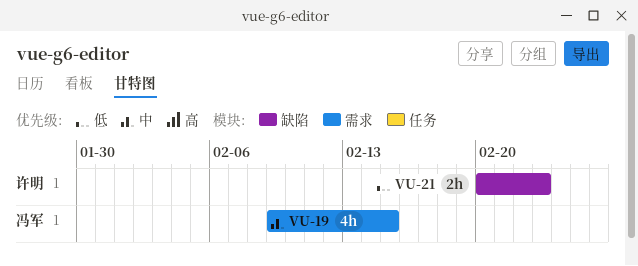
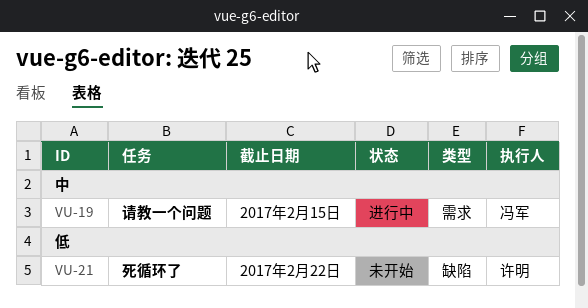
VU-21, due: Feb 23 -> Feb 22

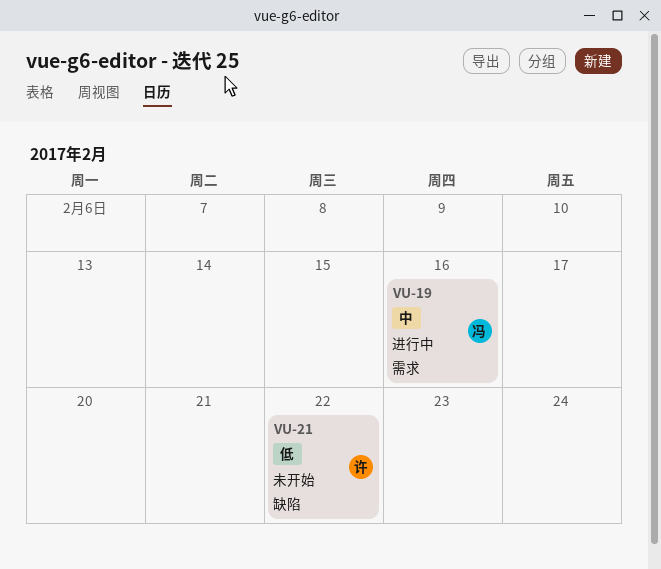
VU-19, due: Feb 15 -> Feb 16

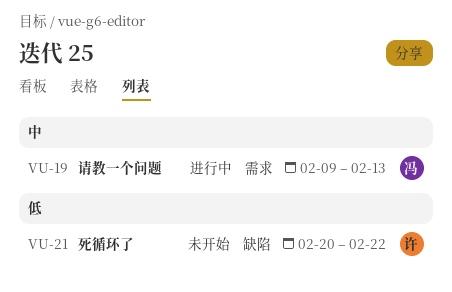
VU-19, due: Feb 16 -> Feb 13

